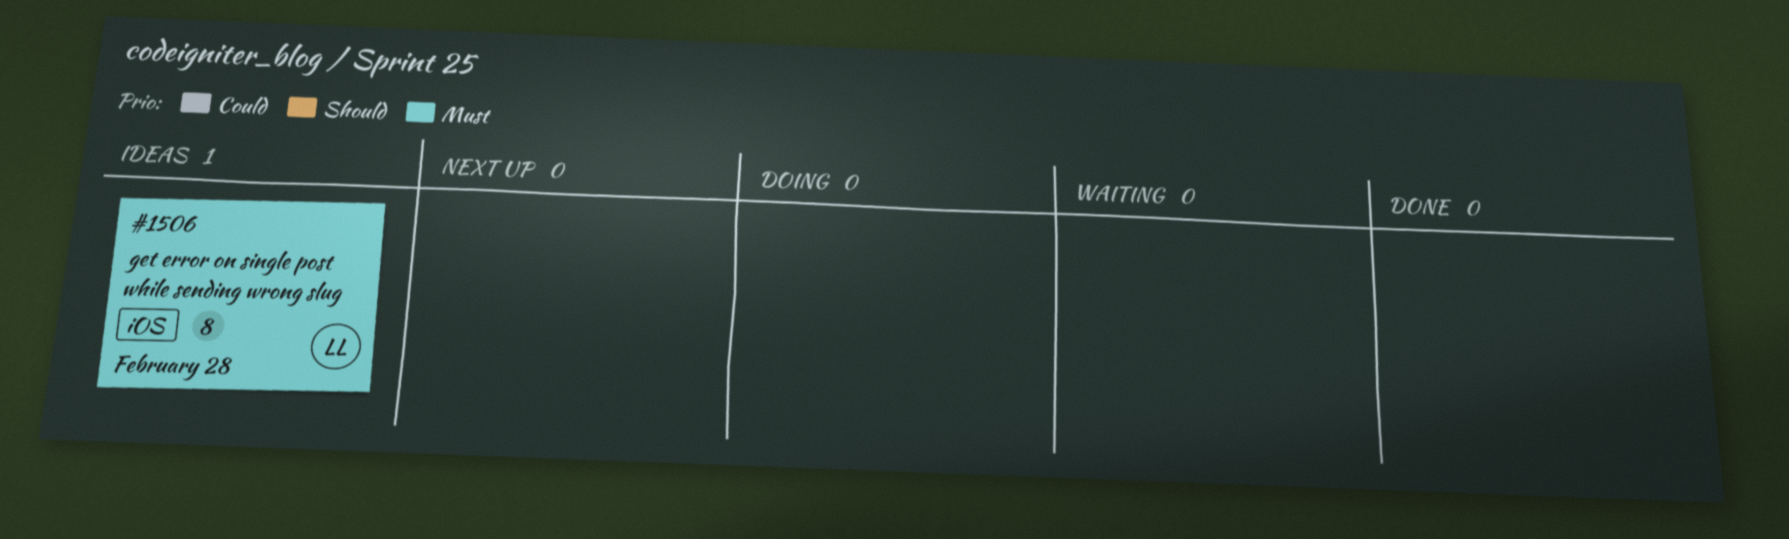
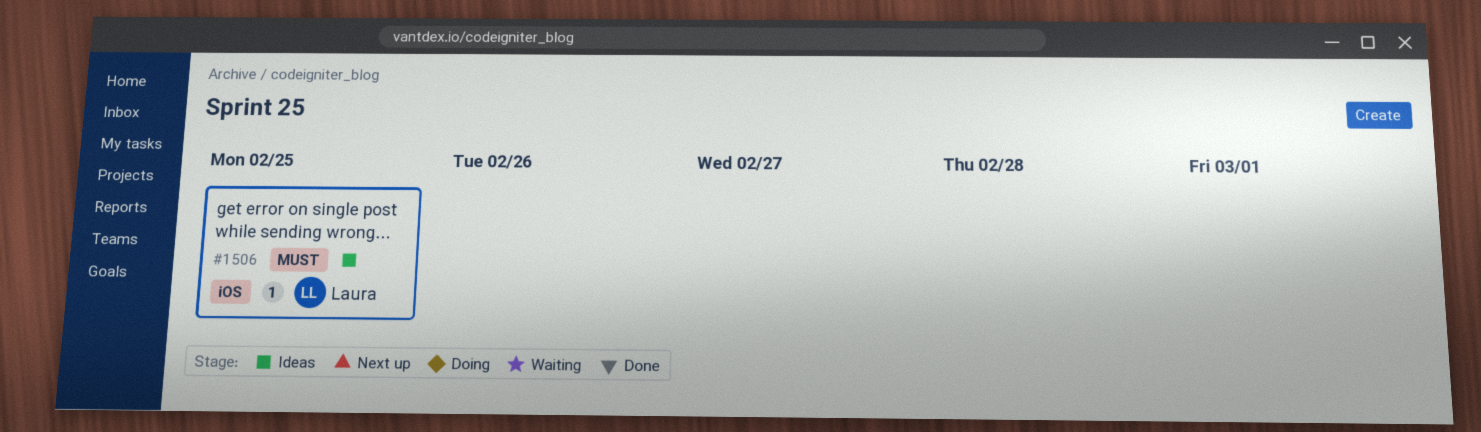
#1506, estimate: 8 -> 1
#1506, due: Feb 28 -> Feb 25

